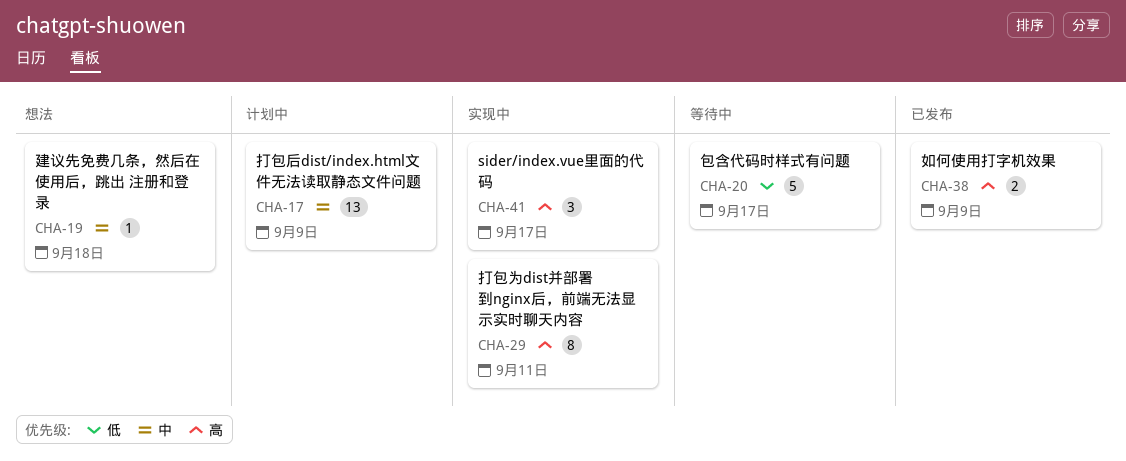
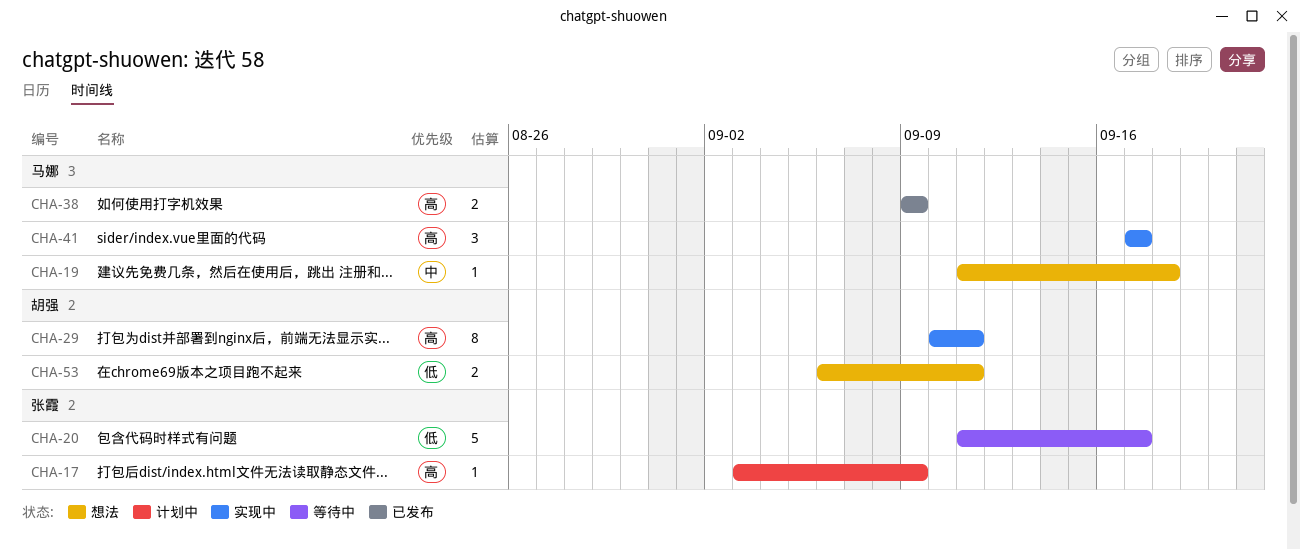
CHA-17, priority: 中 -> 高
CHA-17, estimate: 13 -> 1
CHA-53: none -> present

